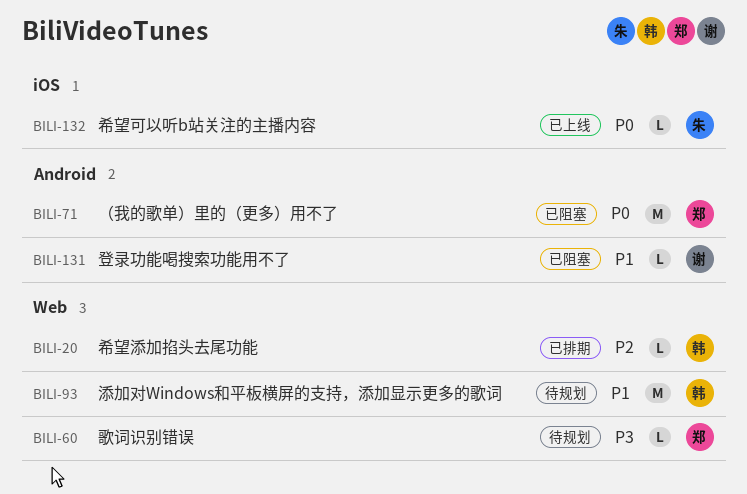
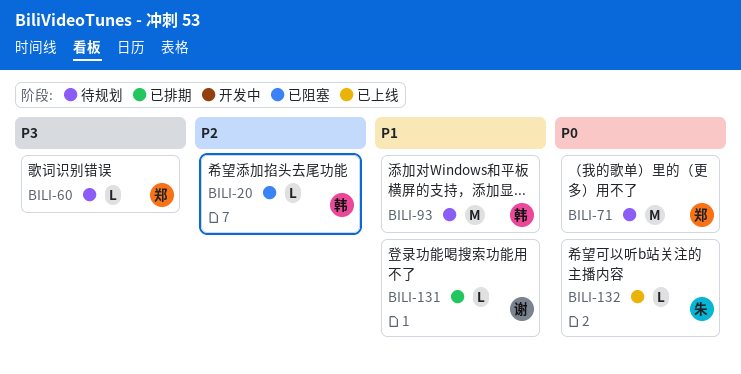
BILI-20, status: 已排期 -> 已阻塞
BILI-71, status: 已阻塞 -> 待规划
BILI-131, status: 已阻塞 -> 已排期

